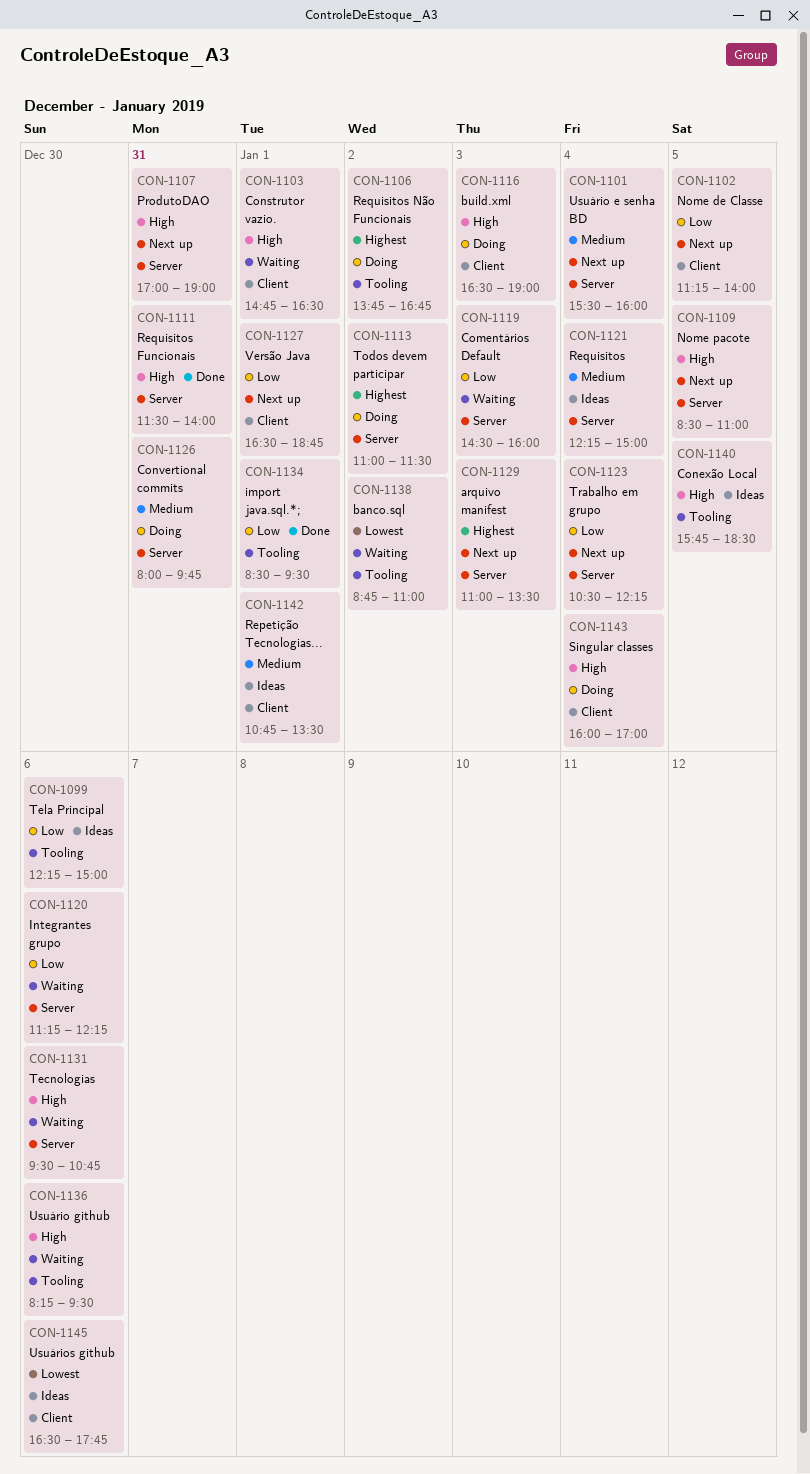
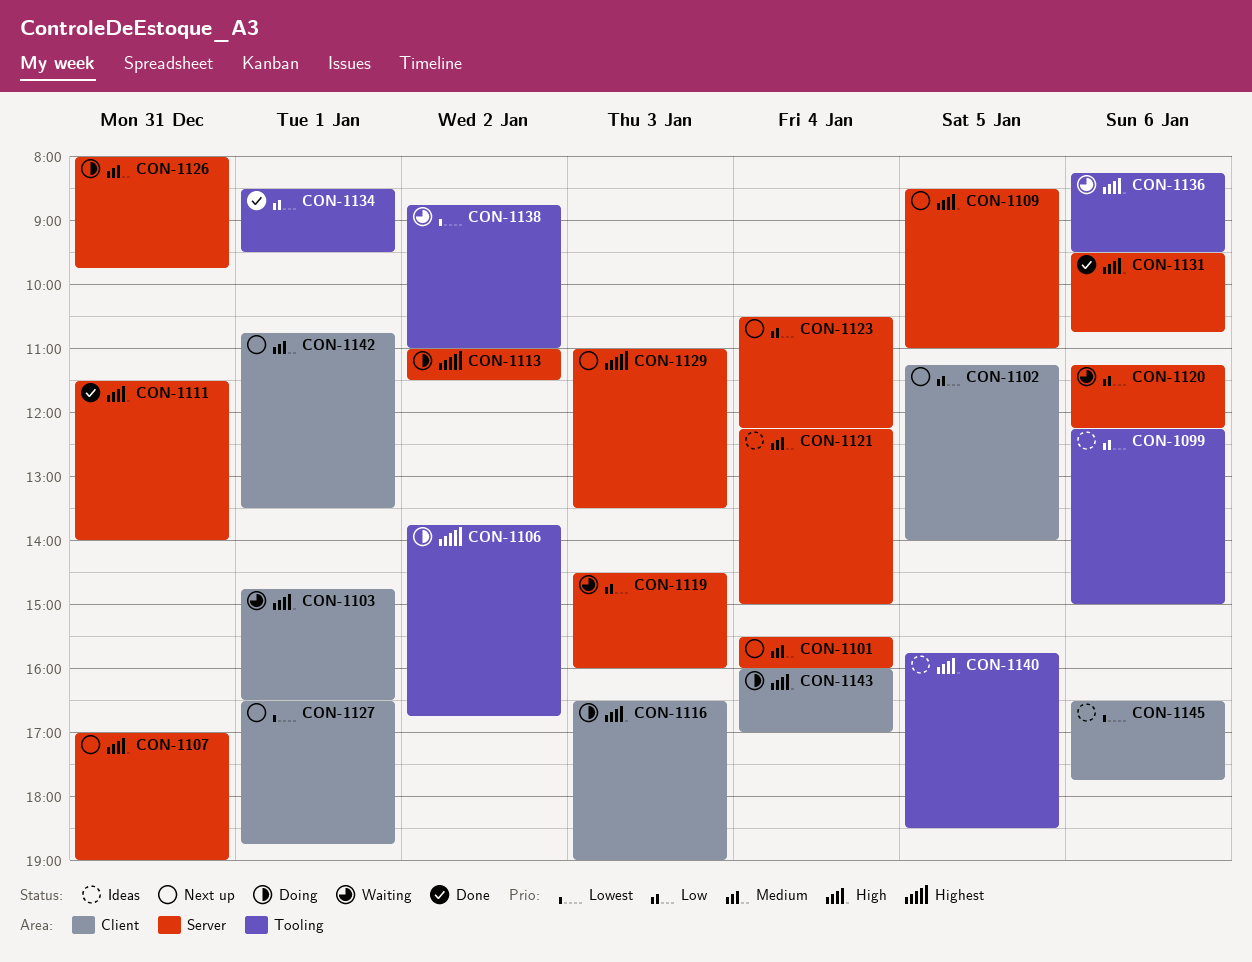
CON-1127, priority: Low -> Lowest
CON-1131, status: Waiting -> Done
CON-1142, status: Ideas -> Next up

